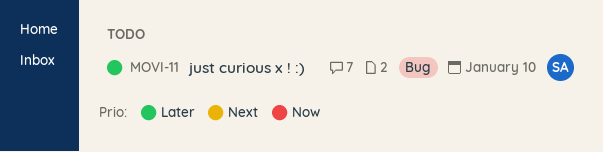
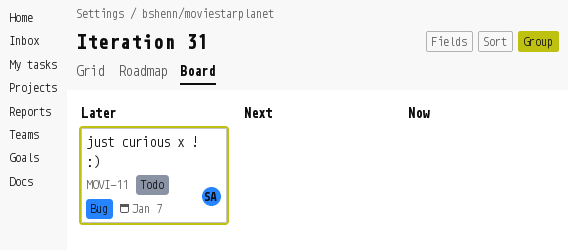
MOVI-11, due: Jan 10 -> Jan 7

